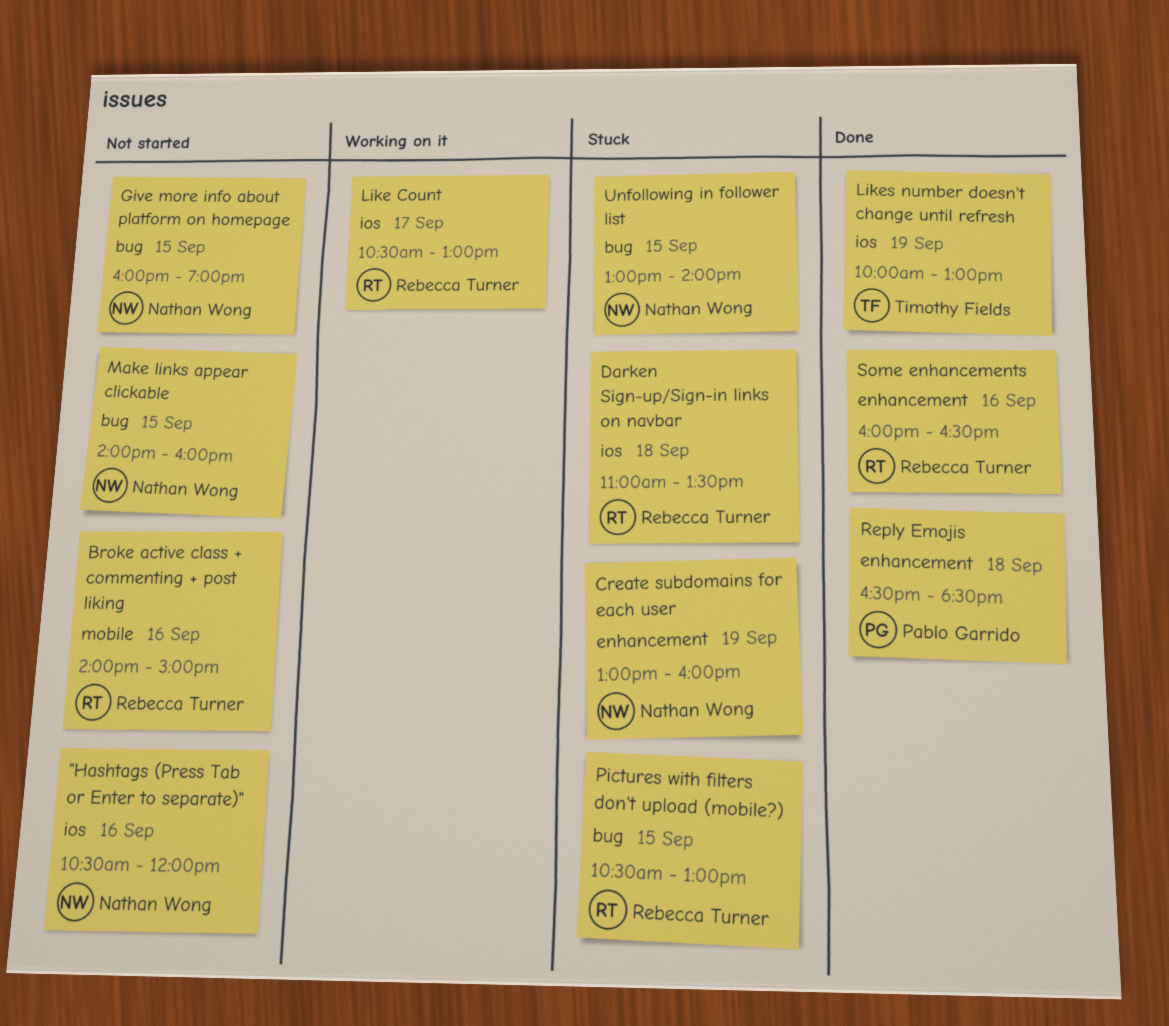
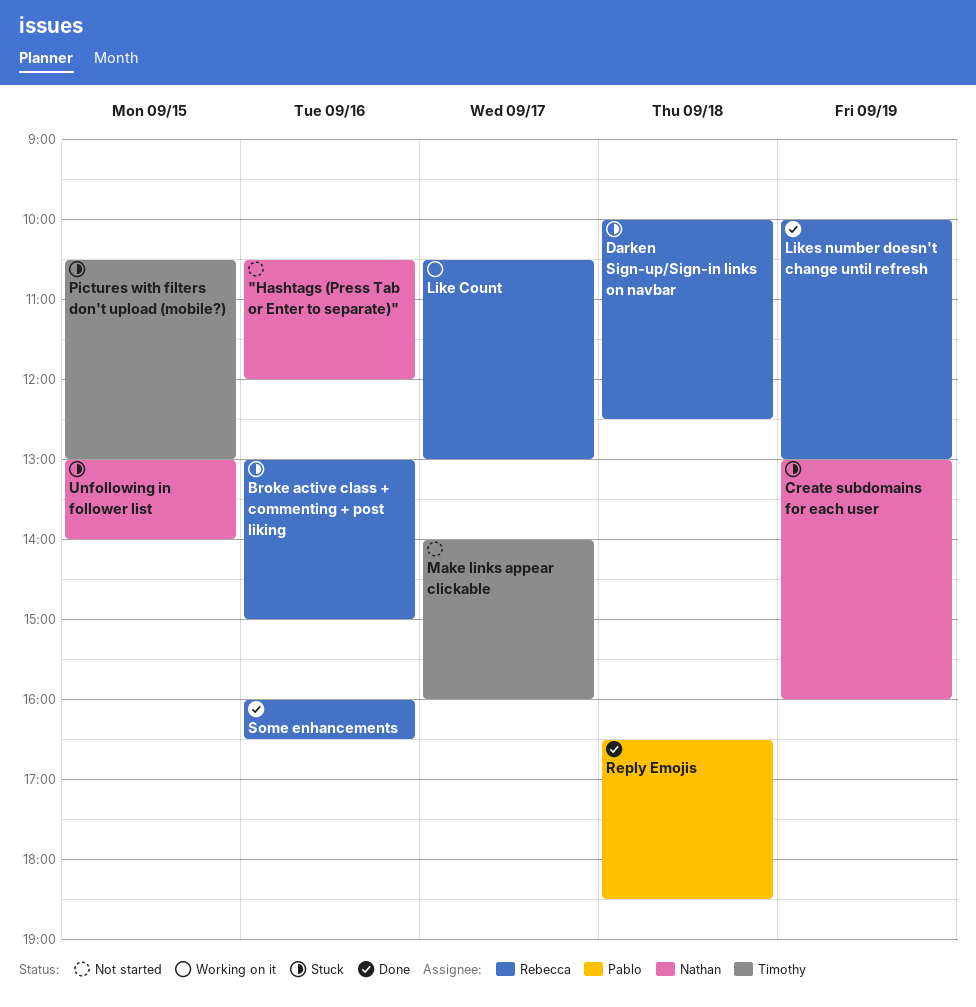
Broke active class + commenting + post liking, status: Not started -> Stuck
Broke active class + commenting + post liking, begins: 14:00 -> 13:00
Darken Sign-up/Sign-in links on navbar, begins: 11:00 -> 10:00
Darken Sign-up/Sign-in links on navbar, ends: 13:30 -> 12:30
Give more info about platform on homepage: present -> none
Likes number doesn't change until refresh, owner: Timothy Fields -> Rebecca Turner
Make links appear clickable, owner: Nathan Wong -> Timothy Fields
Make links appear clickable, day: Sep 15 -> Sep 17
Pictures with filters don't upload (mobile?), owner: Rebecca Turner -> Timothy Fields

